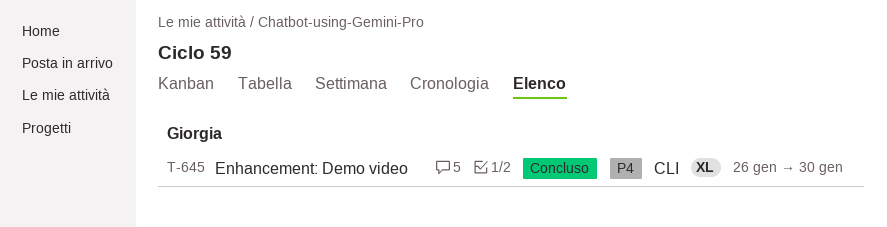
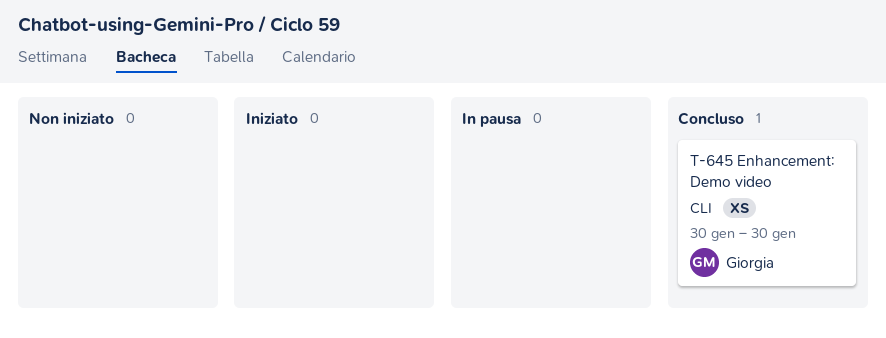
T-645, estimate: XL -> XS
T-645, start: Jan 26 -> Jan 30

